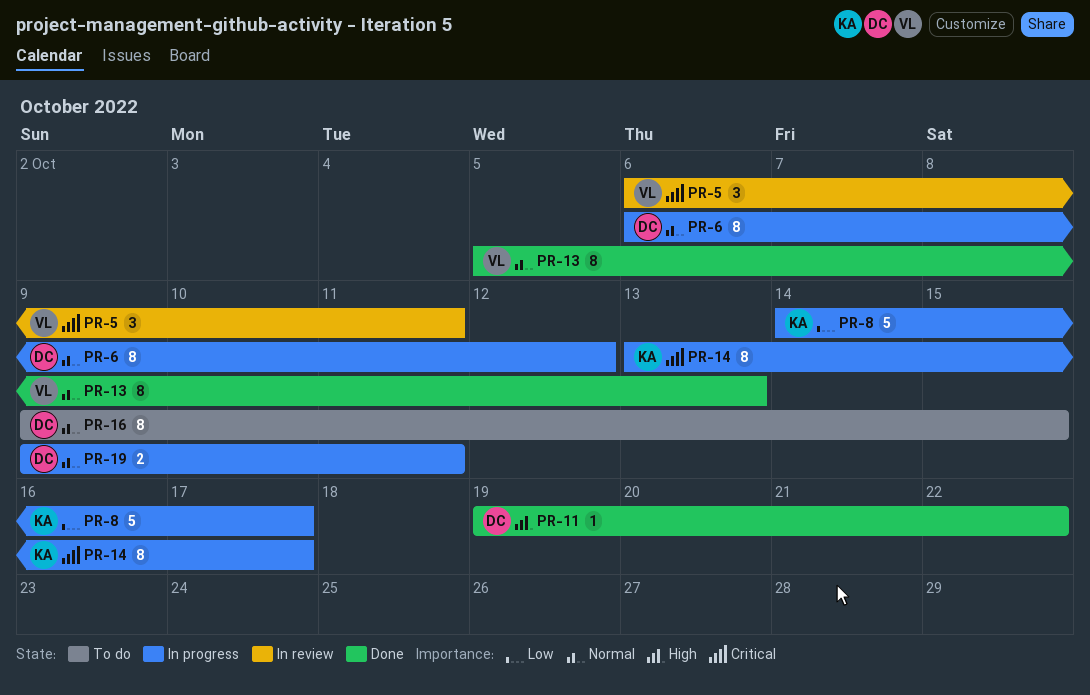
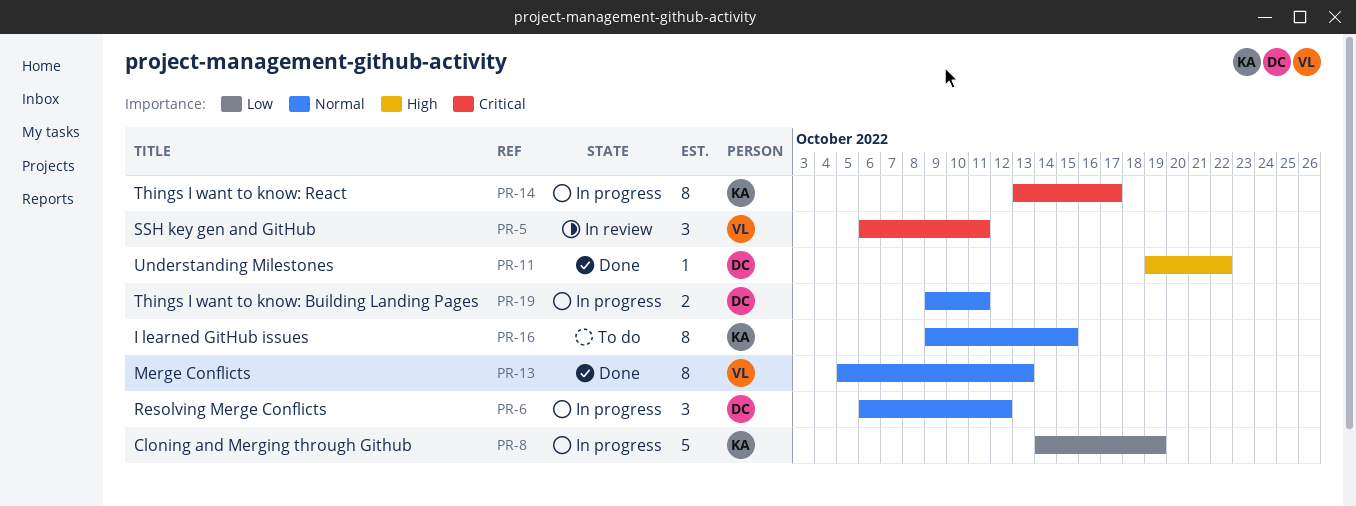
PR-6, estimate: 8 -> 3
PR-8, due: Oct 17 -> Oct 19
PR-16, owner: DC -> KA

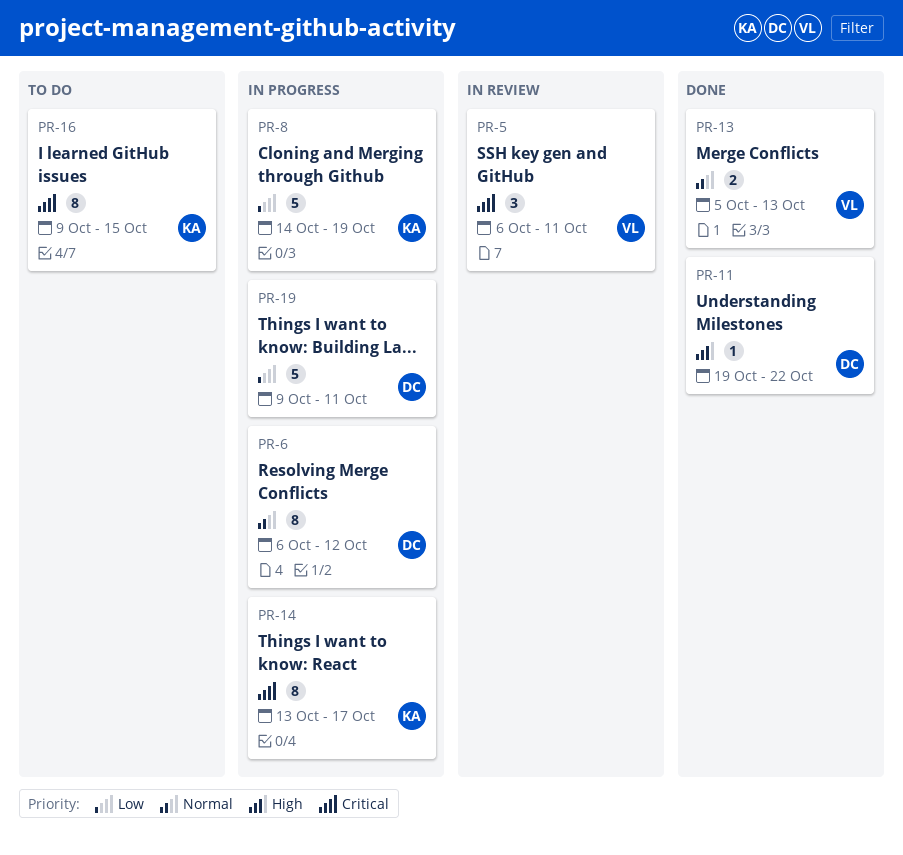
PR-6, estimate: 3 -> 8
PR-13, estimate: 8 -> 2
PR-16, priority: Normal -> Critical
PR-19, priority: Normal -> Low
PR-19, estimate: 2 -> 5

